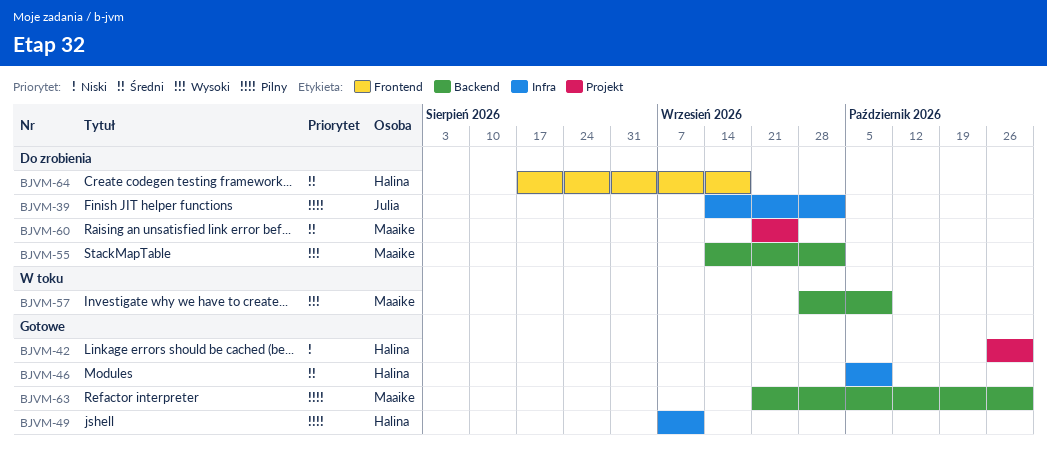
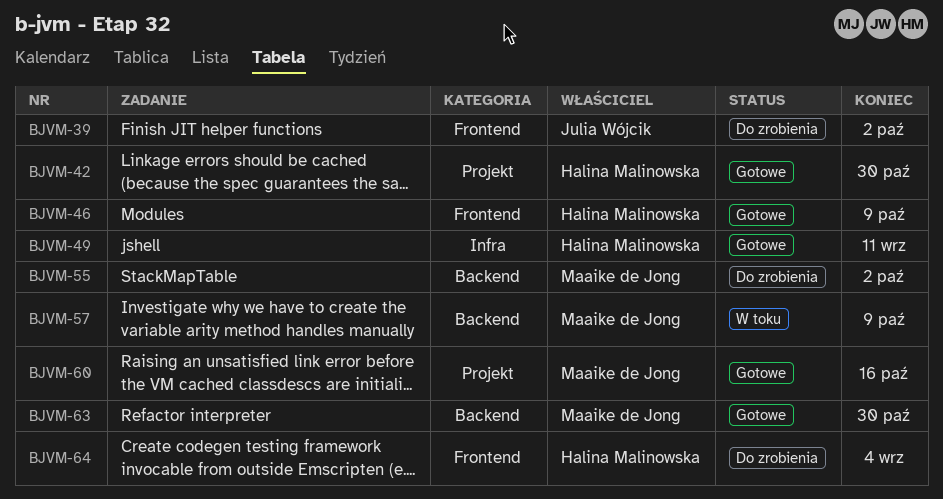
BJVM-39, label: Infra -> Frontend
BJVM-46, label: Infra -> Frontend
BJVM-60, status: Do zrobienia -> Gotowe
BJVM-60, due: Sep 25 -> Oct 16
BJVM-64, due: Sep 18 -> Sep 4

